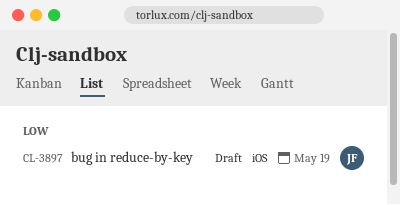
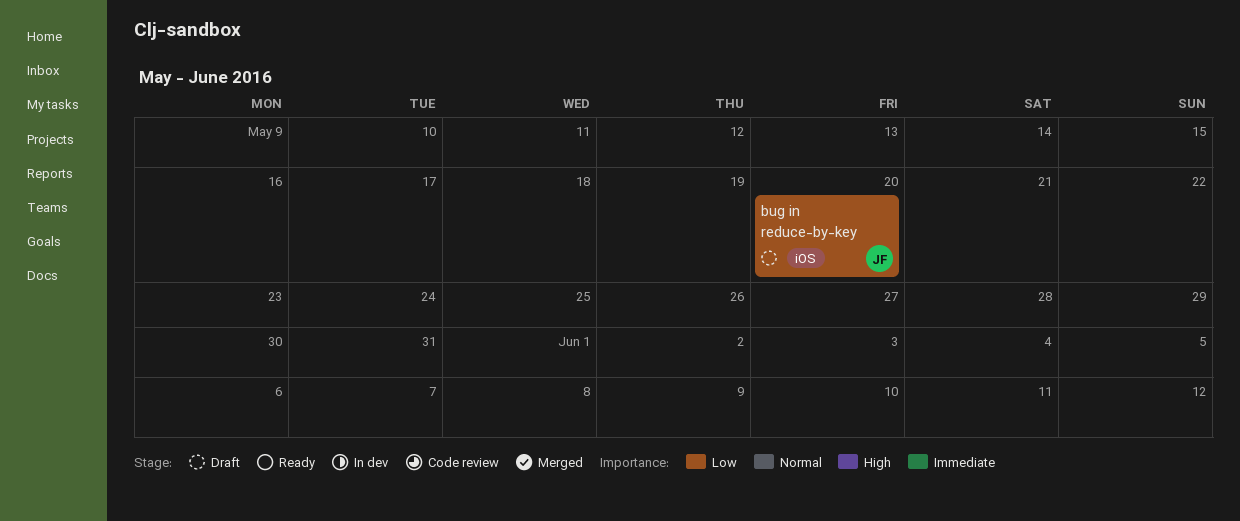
bug in reduce-by-key, due: May 19 -> May 20

